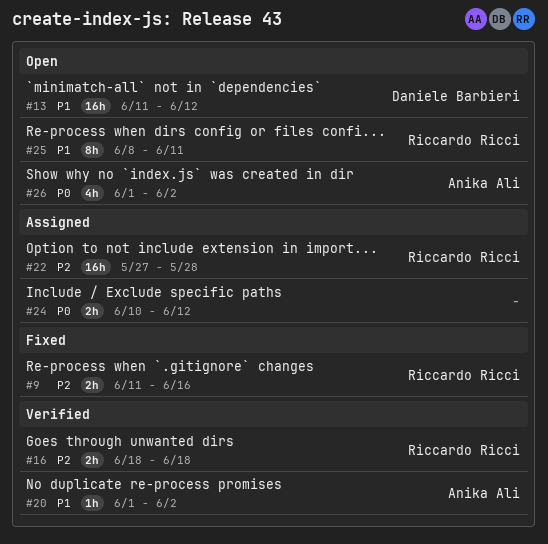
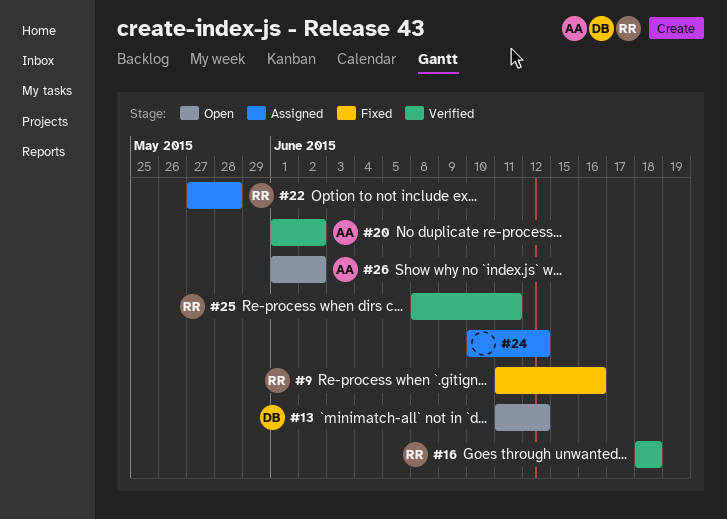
#25, status: Open -> Verified

